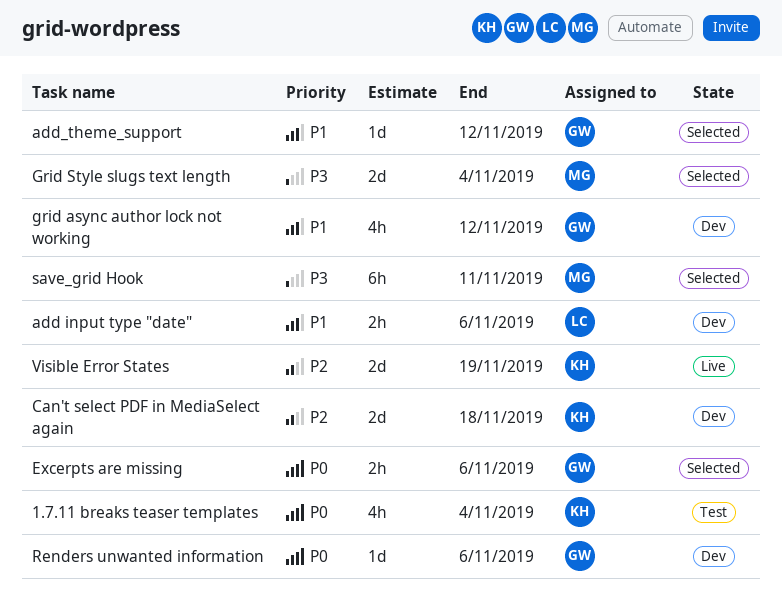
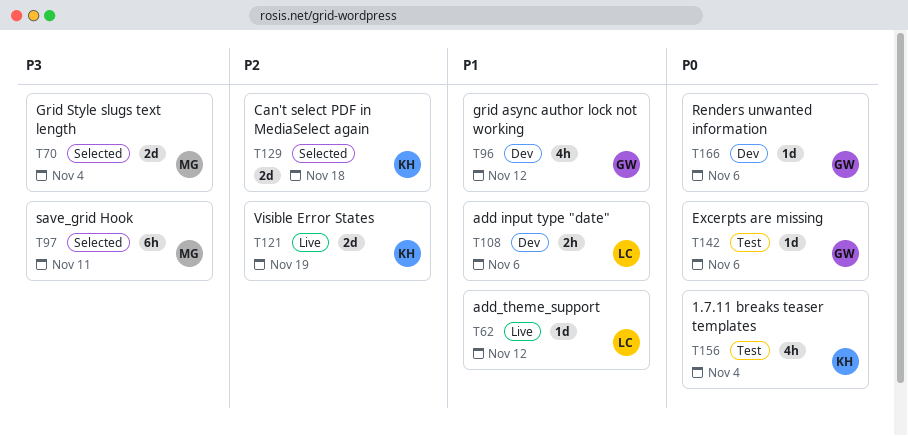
add_theme_support, status: Selected -> Live
add_theme_support, owner: GW -> LC
Can't select PDF in MediaSelect again, status: Dev -> Selected
Excerpts are missing, status: Selected -> Test
Excerpts are missing, estimate: 2h -> 1d

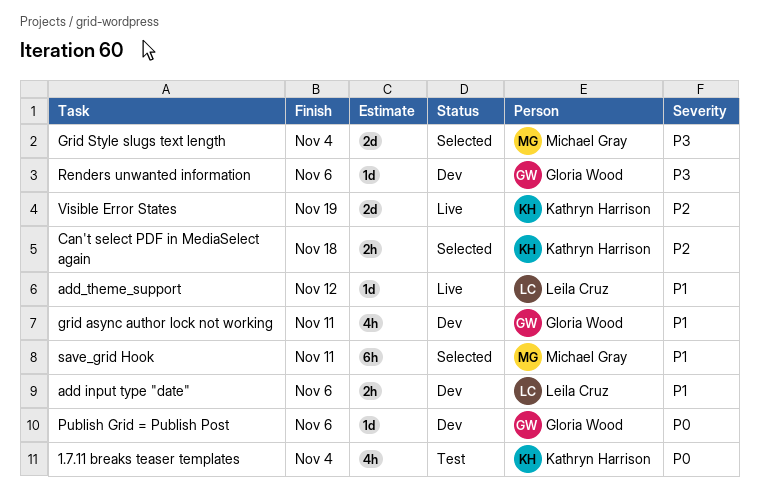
Can't select PDF in MediaSelect again, estimate: 2d -> 2h
Excerpts are missing: present -> none
grid async author lock not working, due: Nov 12 -> Nov 11
Publish Grid = Publish Post: none -> present
Renders unwanted information, priority: P0 -> P3
save_grid Hook, priority: P3 -> P1

